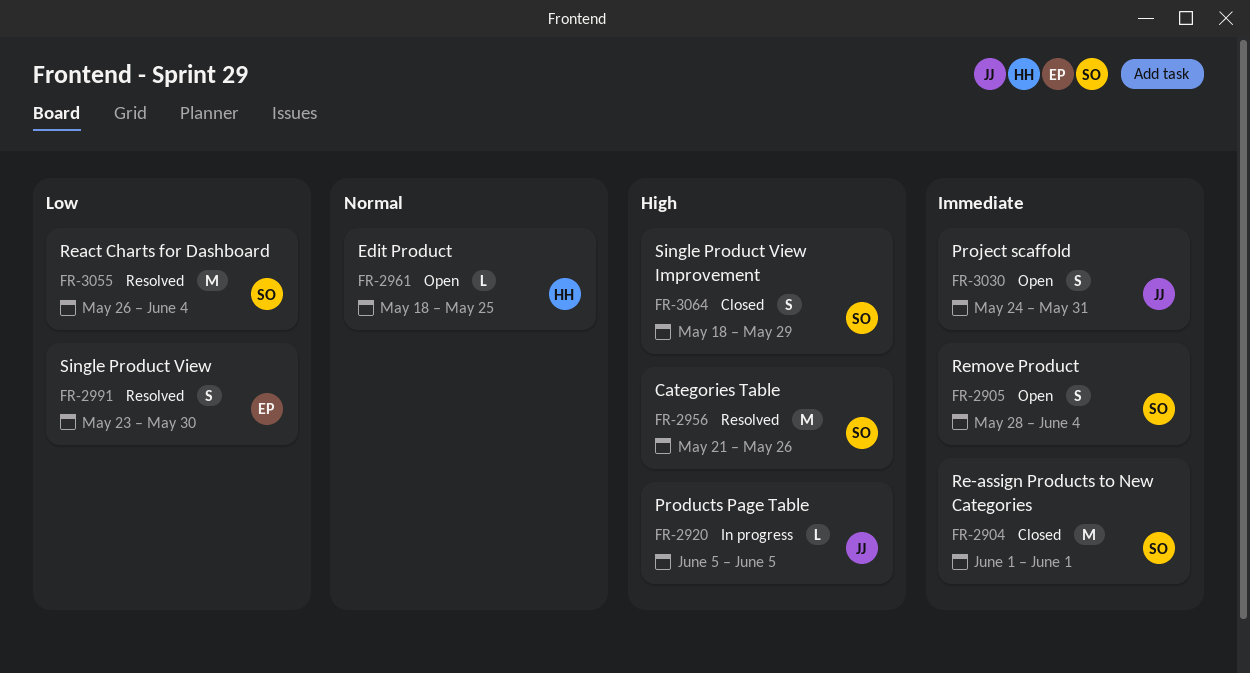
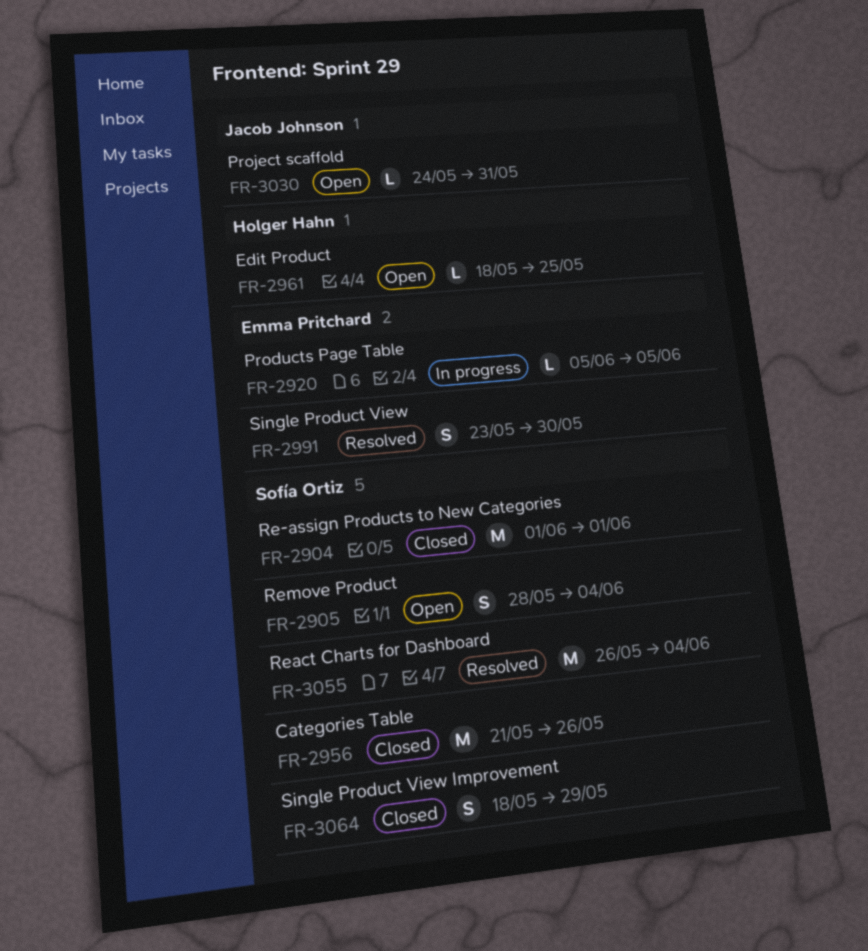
FR-2920, owner: Jacob Johnson -> Emma Pritchard
FR-2956, status: Resolved -> Closed
FR-3030, estimate: S -> L

